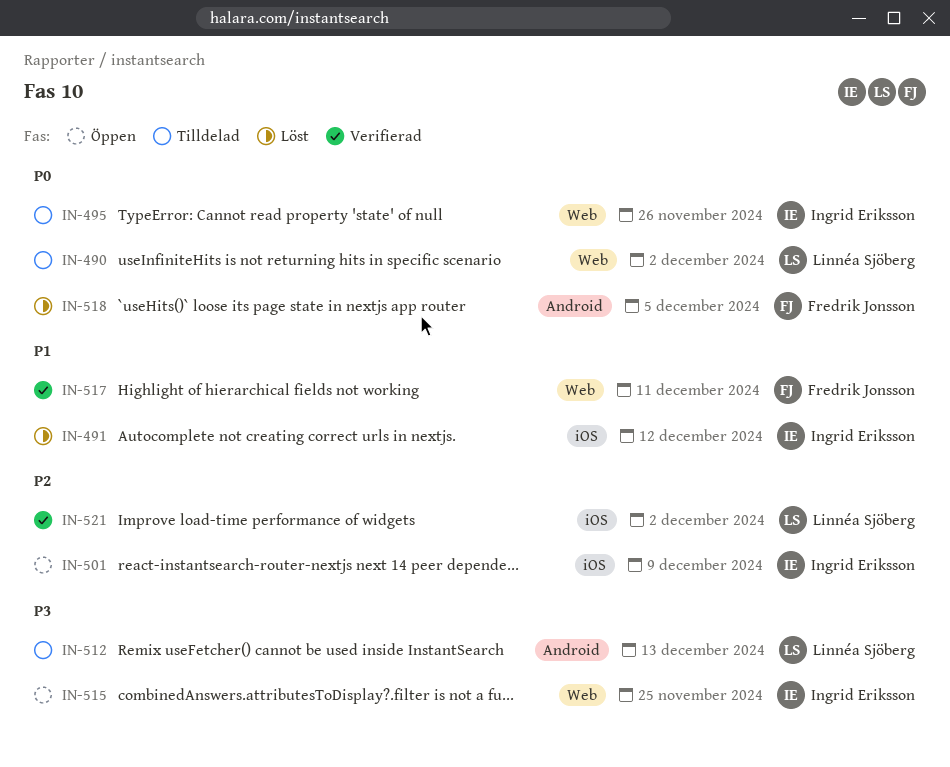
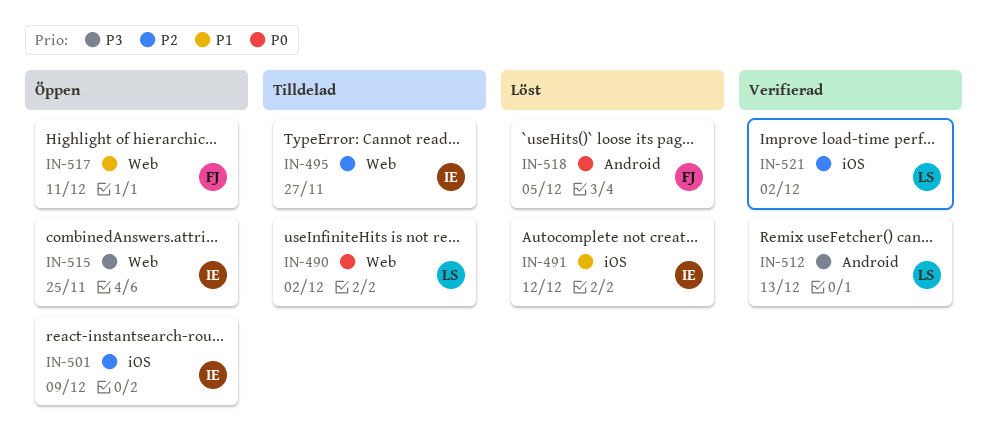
IN-495, priority: P0 -> P2
IN-495, due: Nov 26 -> Nov 27
IN-512, status: Tilldelad -> Verifierad
IN-517, status: Verifierad -> Öppen

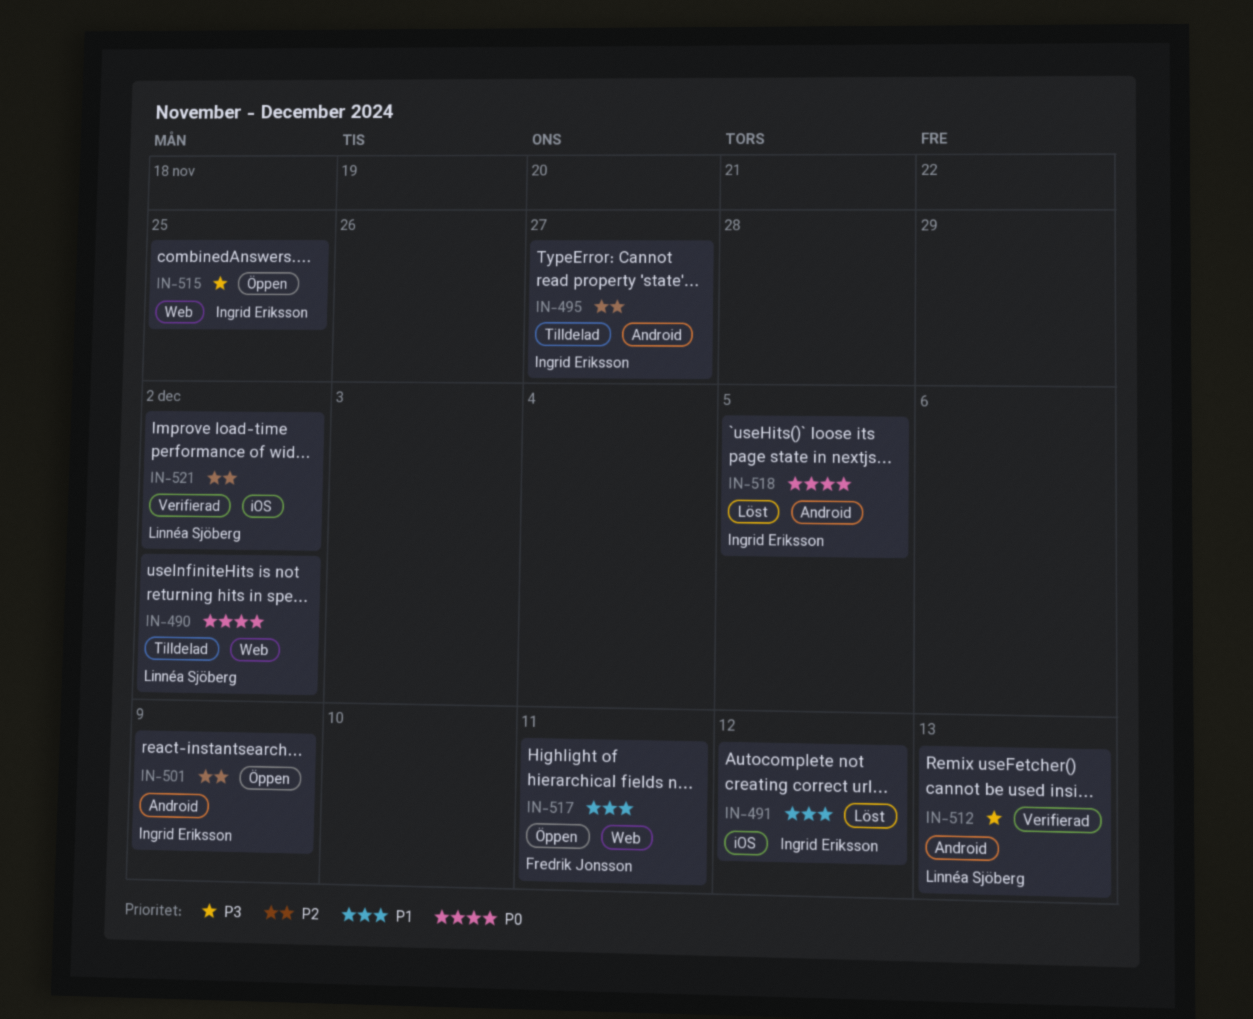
IN-495, label: Web -> Android
IN-501, label: iOS -> Android
IN-518, owner: Fredrik Jonsson -> Ingrid Eriksson

